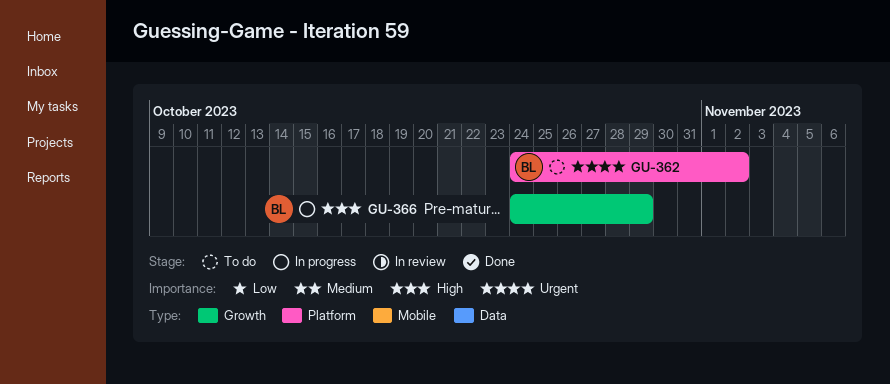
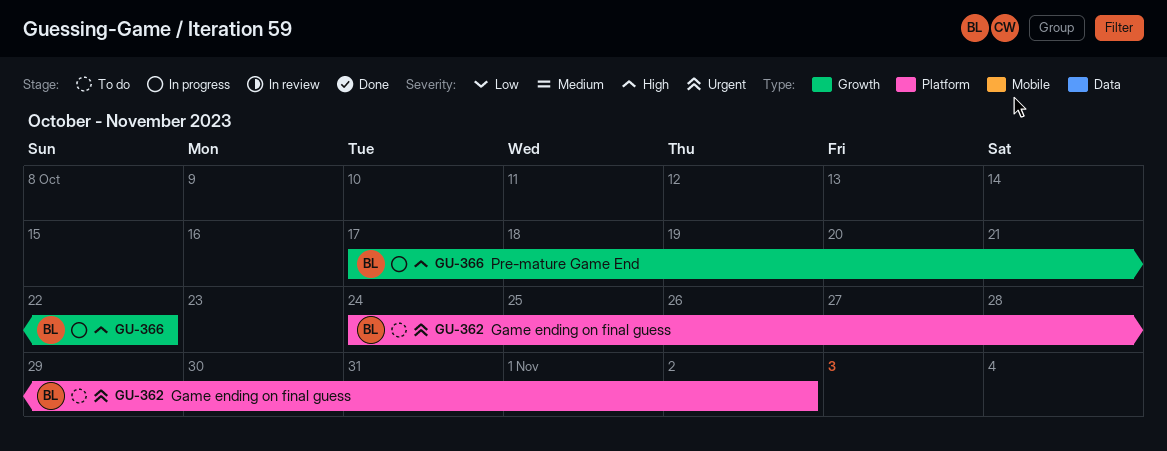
GU-366, start: Oct 24 -> Oct 17
GU-366, due: Oct 29 -> Oct 22

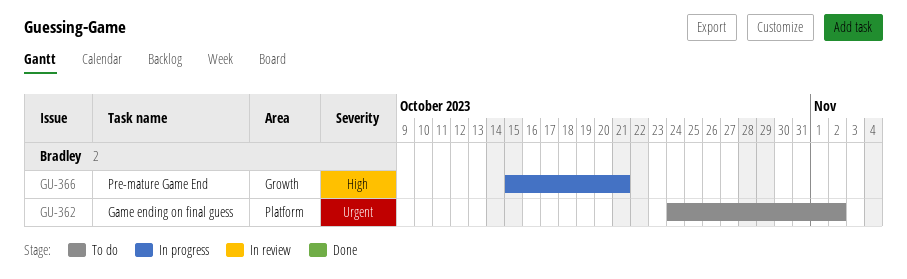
GU-366, start: Oct 17 -> Oct 15
GU-366, due: Oct 22 -> Oct 21

